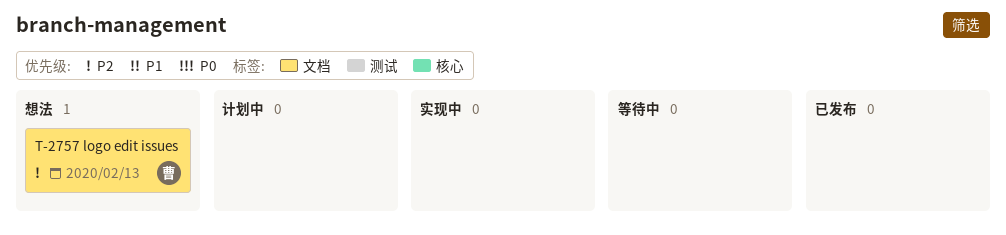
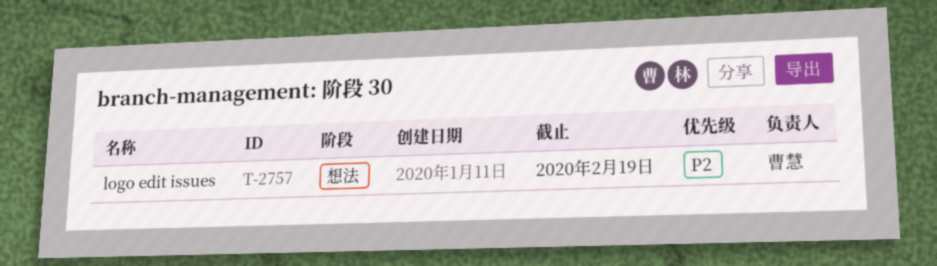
T-2757, due: Feb 13 -> Feb 19

